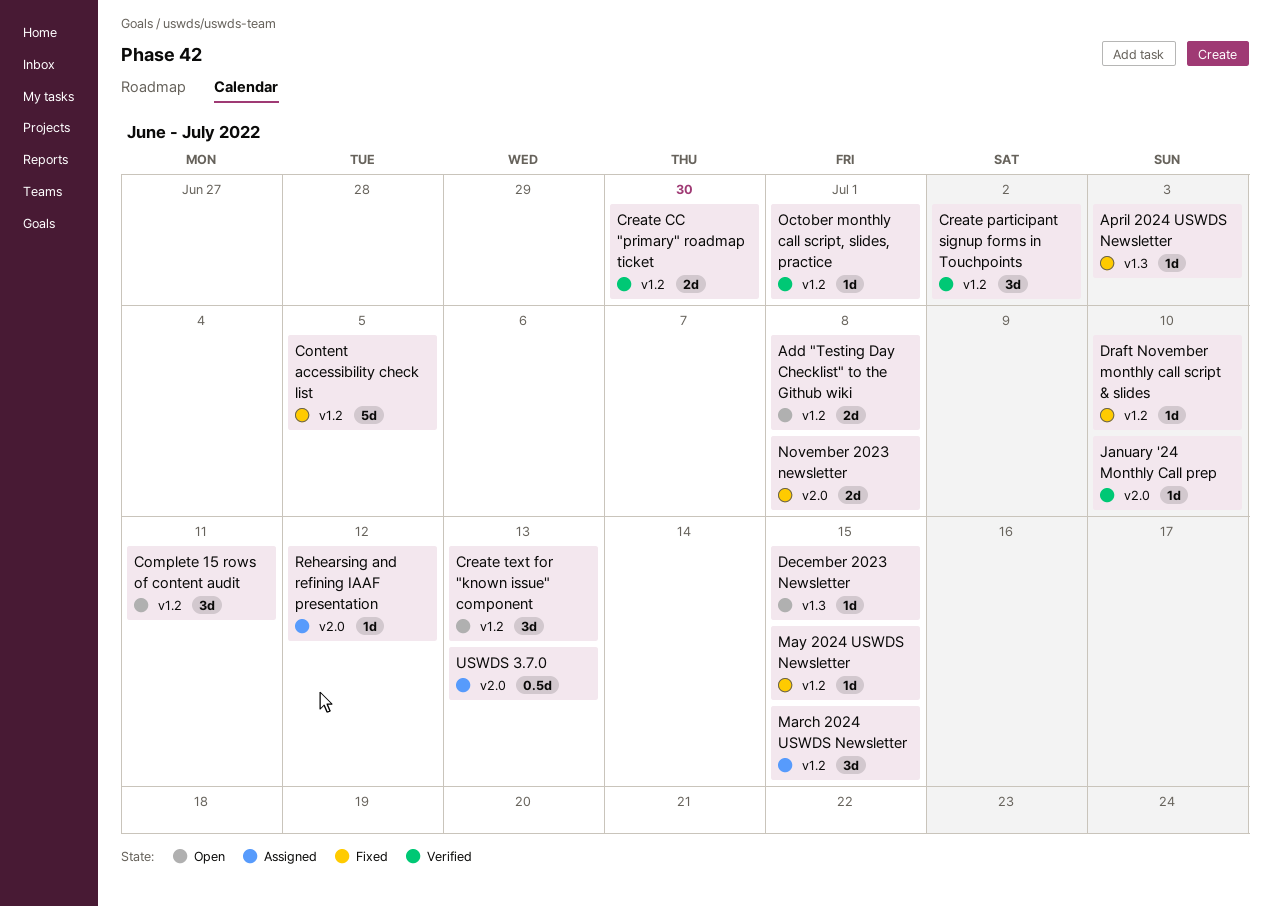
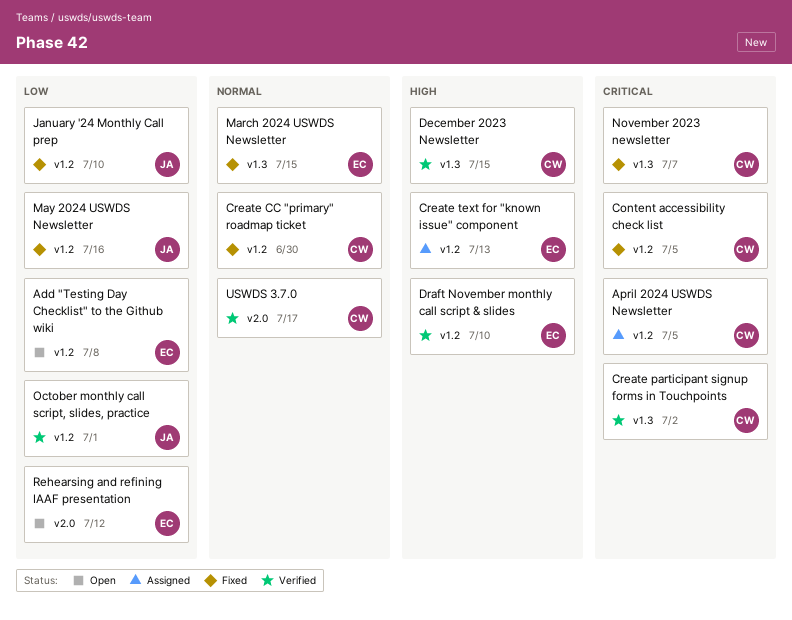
April 2024 USWDS Newsletter, status: Fixed -> Assigned
April 2024 USWDS Newsletter, label: v1.3 -> v1.2
April 2024 USWDS Newsletter, due: Jul 3 -> Jul 5
Complete 15 rows of content audit: present -> none
Create CC "primary" roadmap ticket, status: Verified -> Fixed
Create participant signup forms in Touchpoints, label: v1.2 -> v1.3
Create text for "known issue" component, status: Open -> Assigned
December 2023 Newsletter, status: Open -> Verified
Draft November monthly call script & slides, status: Fixed -> Verified
January '24 Monthly Call prep, status: Verified -> Fixed
January '24 Monthly Call prep, label: v2.0 -> v1.2
March 2024 USWDS Newsletter, status: Assigned -> Fixed
March 2024 USWDS Newsletter, label: v1.2 -> v1.3
May 2024 USWDS Newsletter, due: Jul 15 -> Jul 16
November 2023 newsletter, label: v2.0 -> v1.3
November 2023 newsletter, due: Jul 8 -> Jul 7
Rehearsing and refining IAAF presentation, status: Assigned -> Open
USWDS 3.7.0, status: Assigned -> Verified
USWDS 3.7.0, due: Jul 13 -> Jul 17

